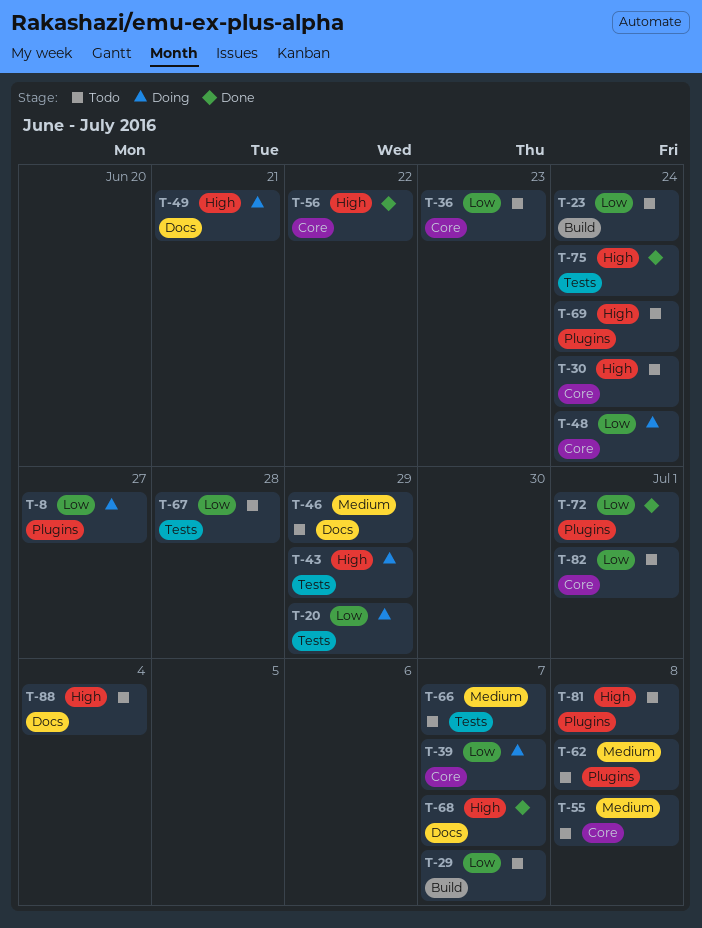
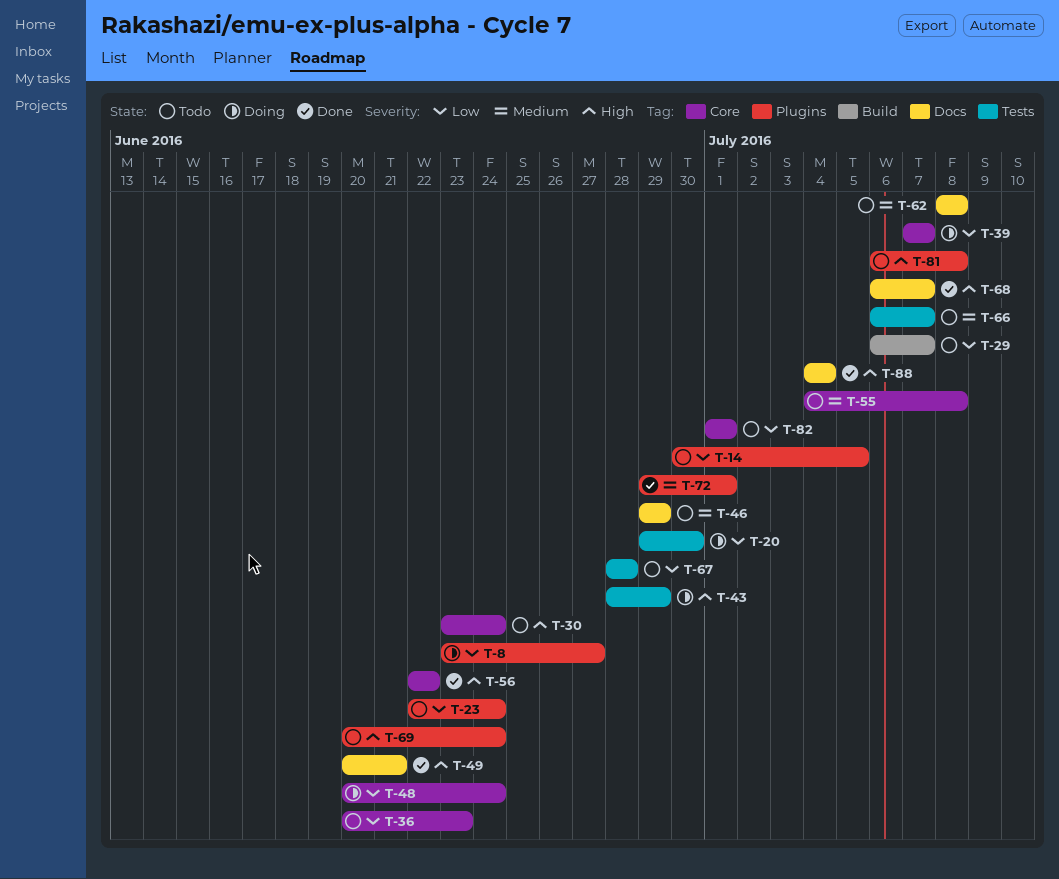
T-14: none -> present
T-20, due: Jun 29 -> Jun 30
T-23, label: Build -> Plugins
T-49, status: Doing -> Done
T-62, label: Plugins -> Docs
T-72, priority: Low -> Medium
T-75: present -> none
T-88, status: Todo -> Done

